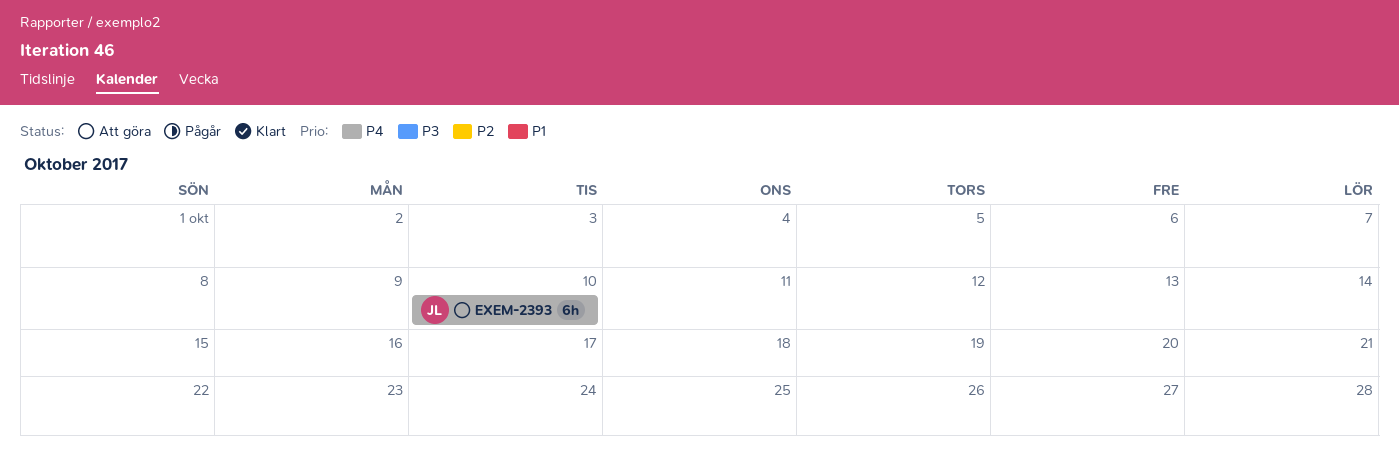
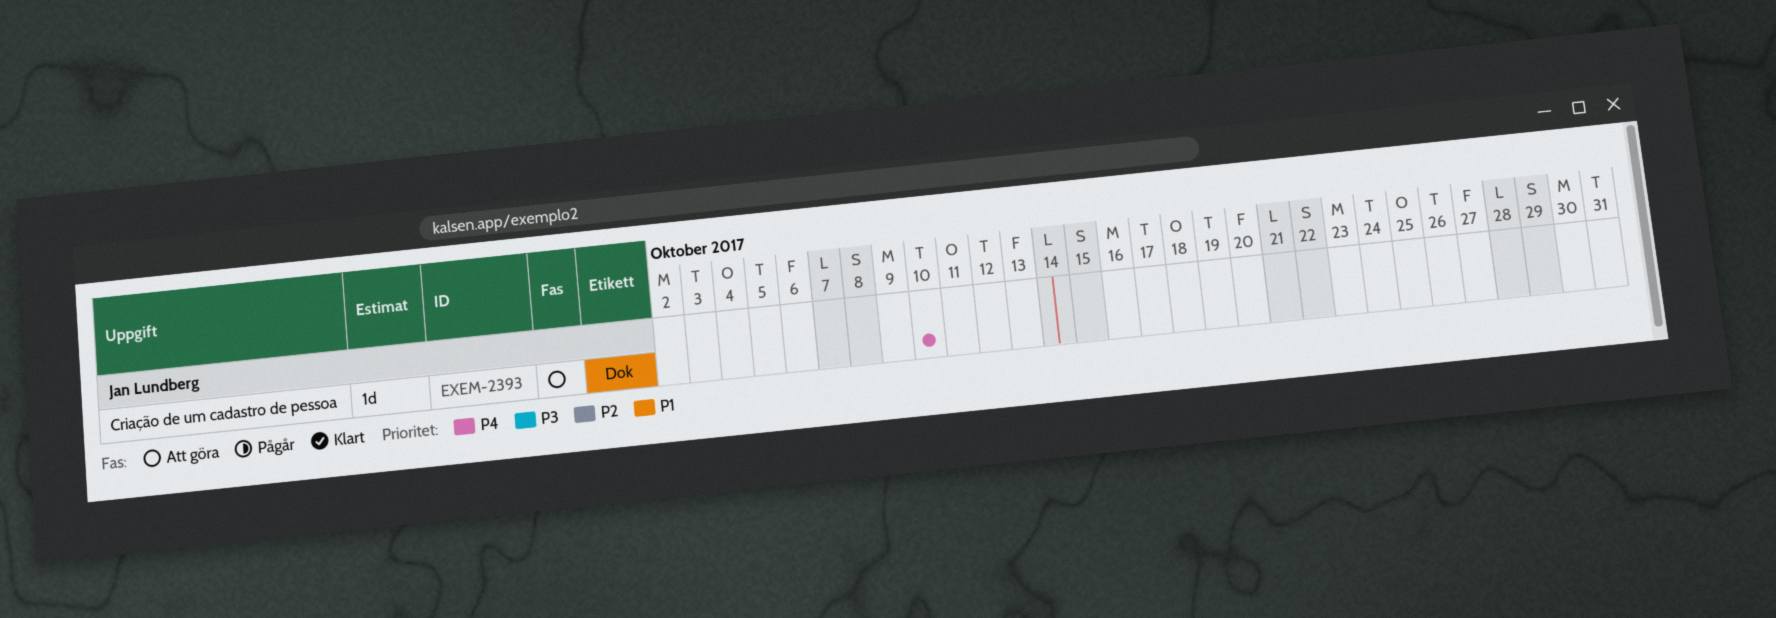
EXEM-2393, estimate: 6h -> 1d

